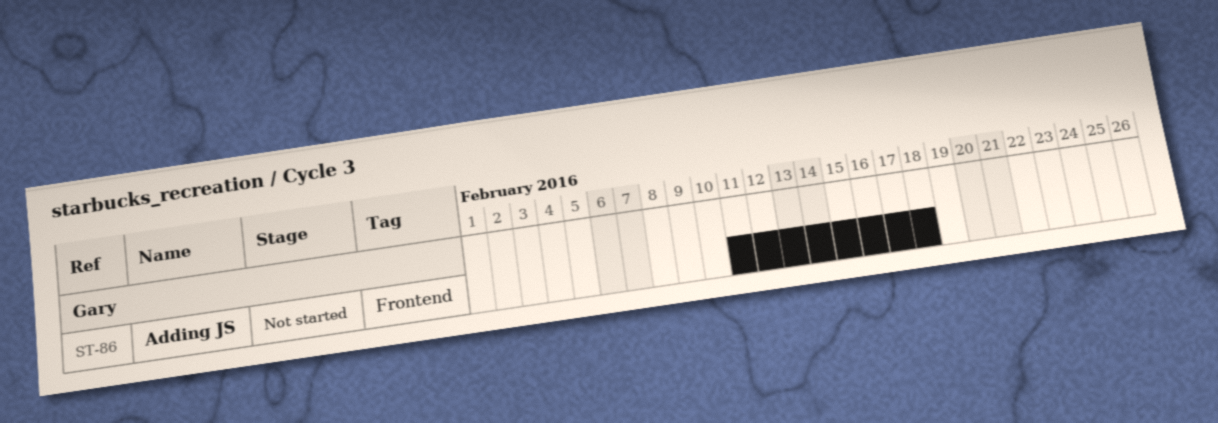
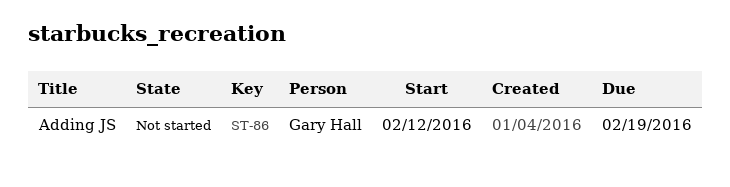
ST-86, start: Feb 11 -> Feb 12
ST-86, due: Feb 18 -> Feb 19

